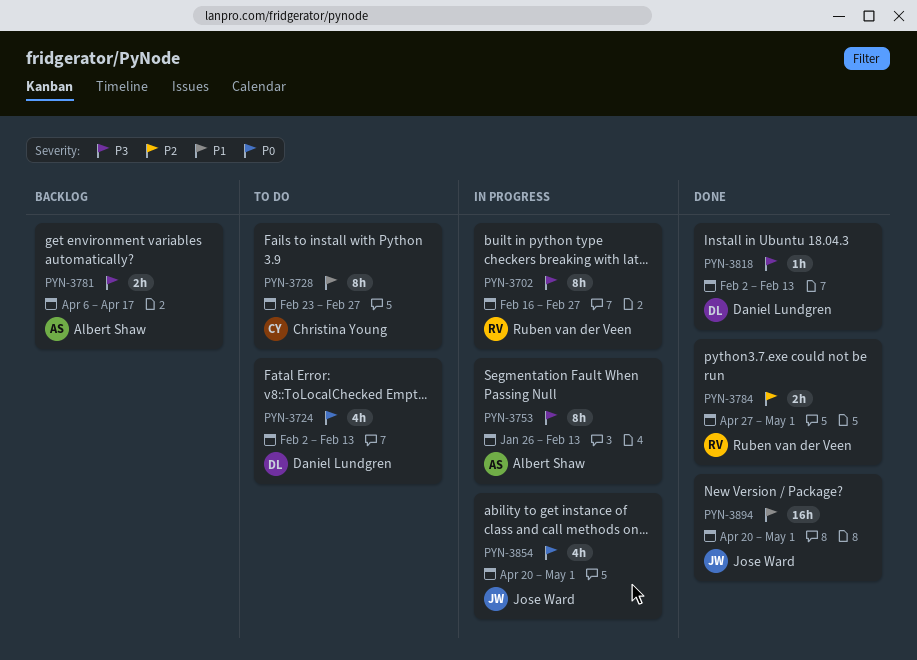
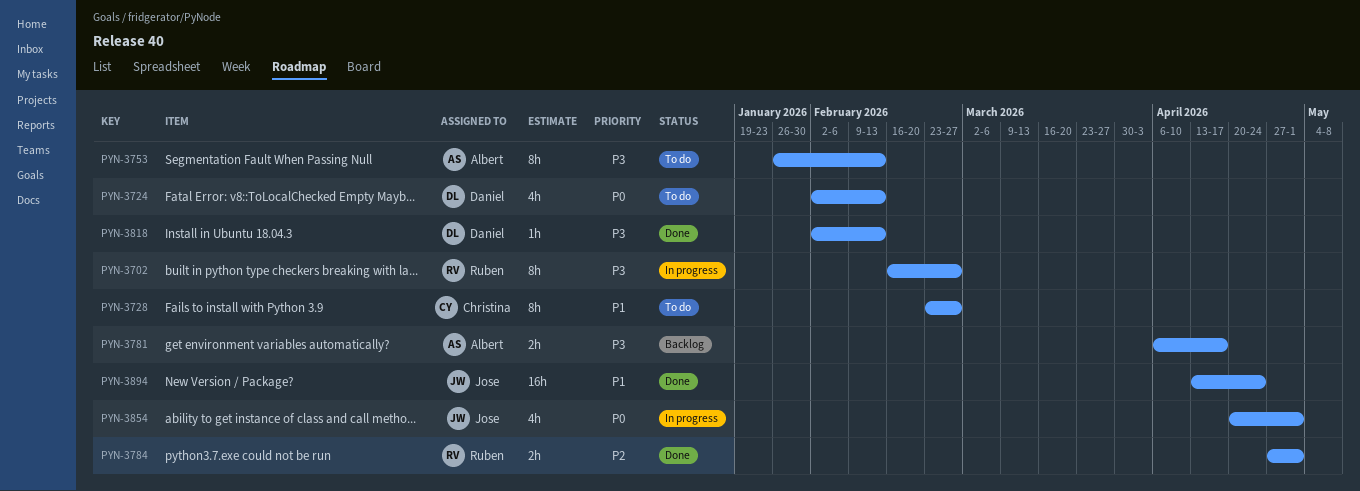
PYN-3753, status: In progress -> To do
PYN-3894, start: Apr 20 -> Apr 13
PYN-3894, due: May 1 -> Apr 24

